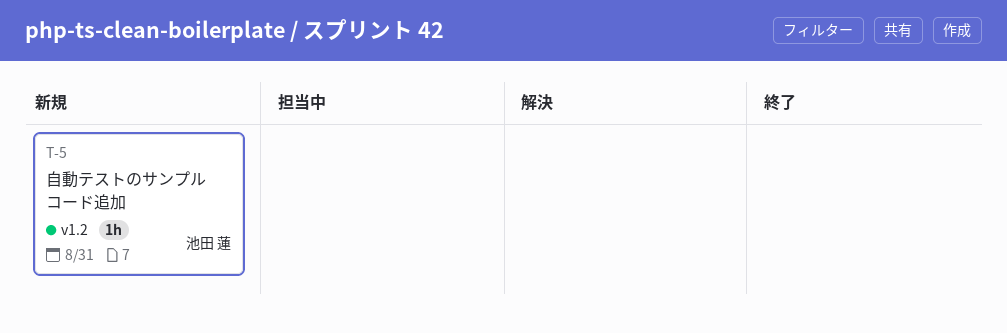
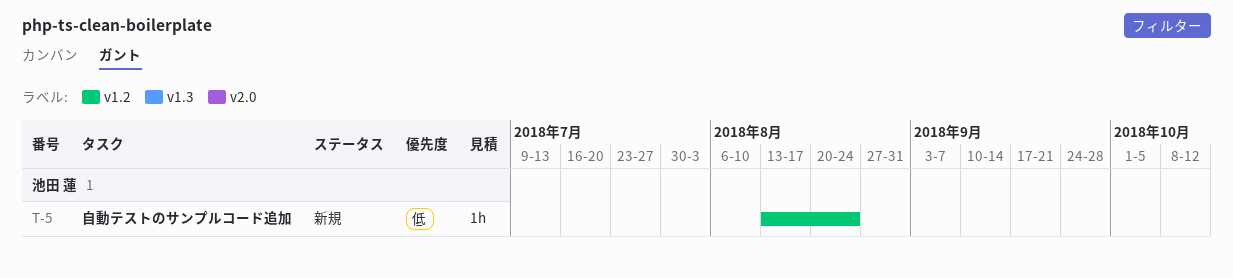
T-5, due: Aug 31 -> Aug 24

